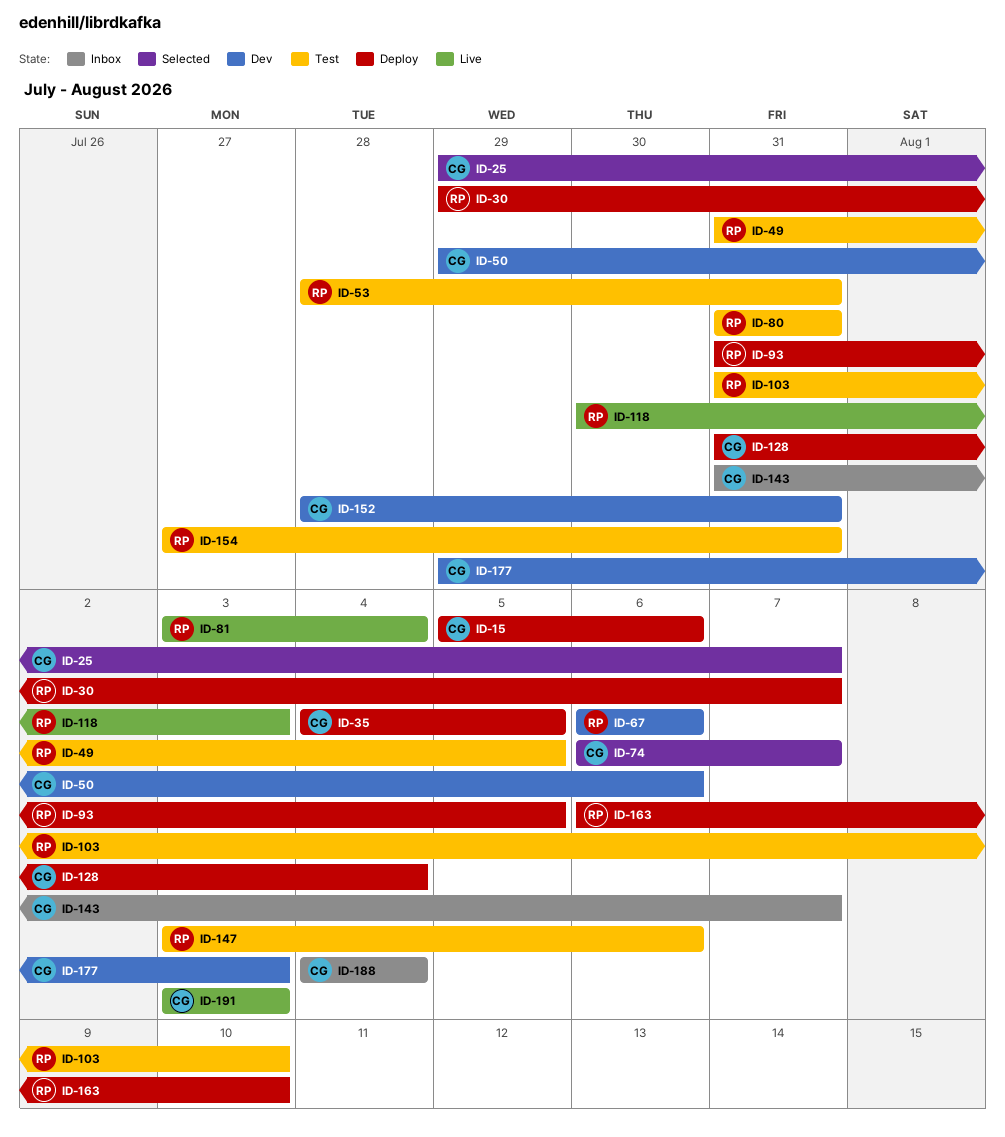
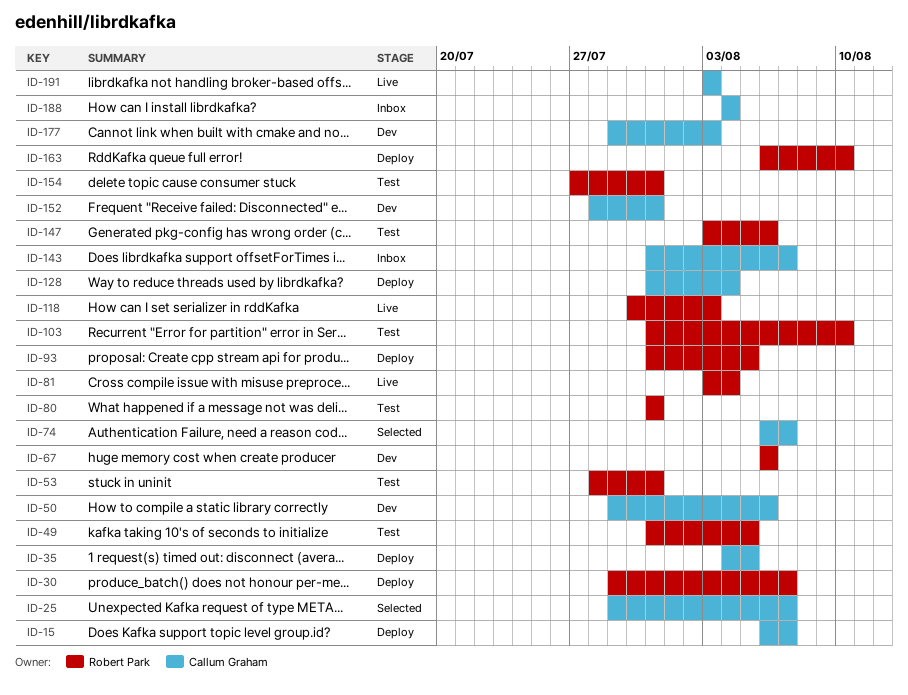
ID-15, start: Aug 5 -> Aug 6
ID-15, due: Aug 6 -> Aug 7

